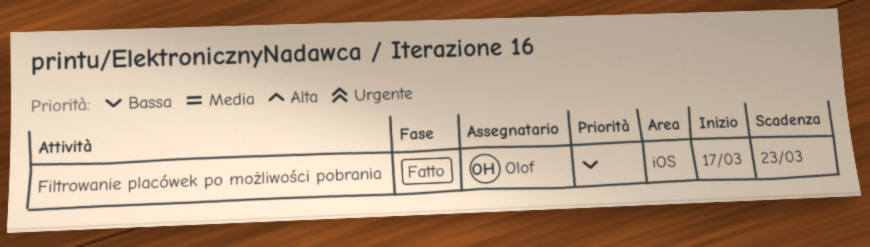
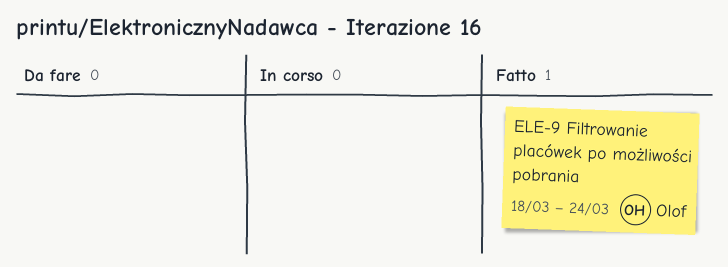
Filtrowanie placówek po możliwości pobrania, start: Mar 17 -> Mar 18
Filtrowanie placówek po możliwości pobrania, due: Mar 23 -> Mar 24

